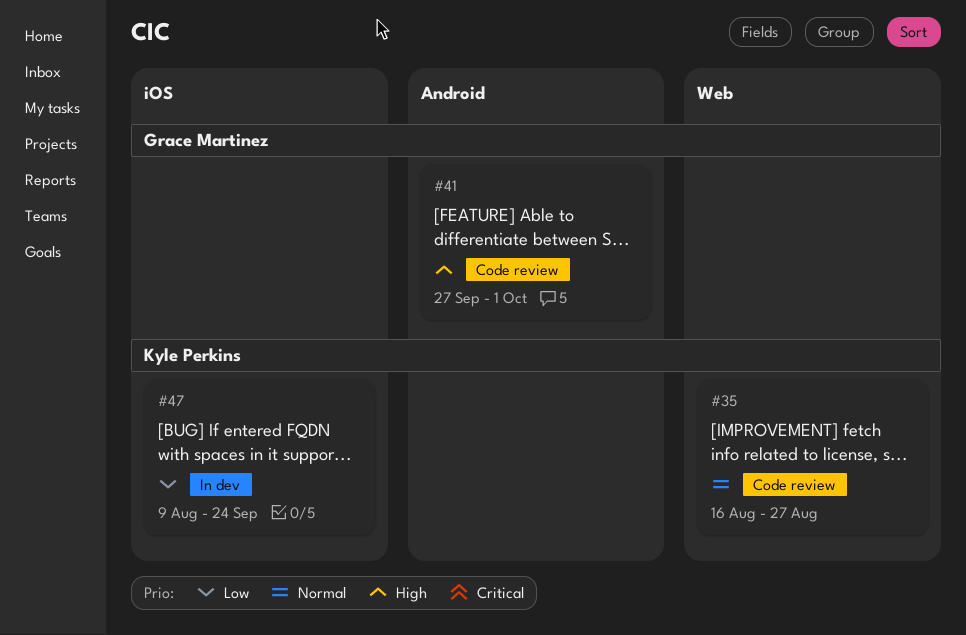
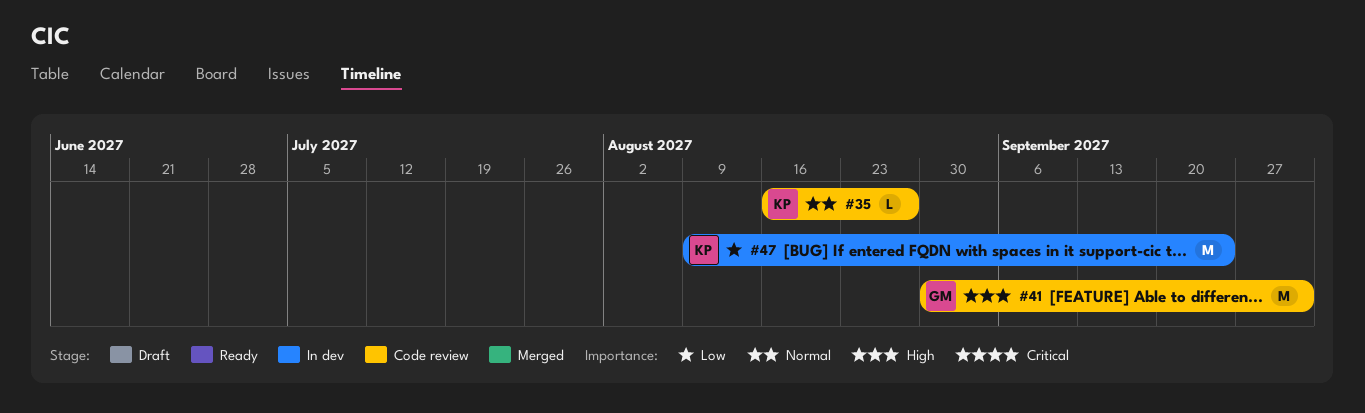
#41, start: Sep 27 -> Aug 30

